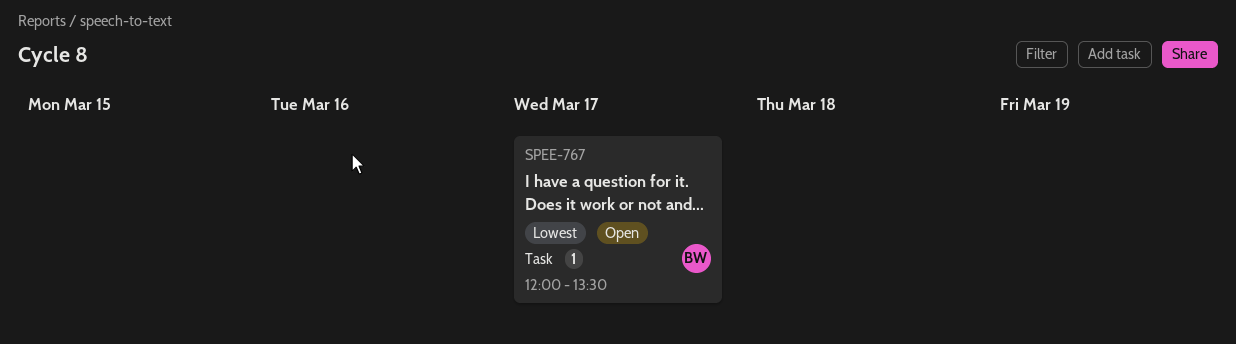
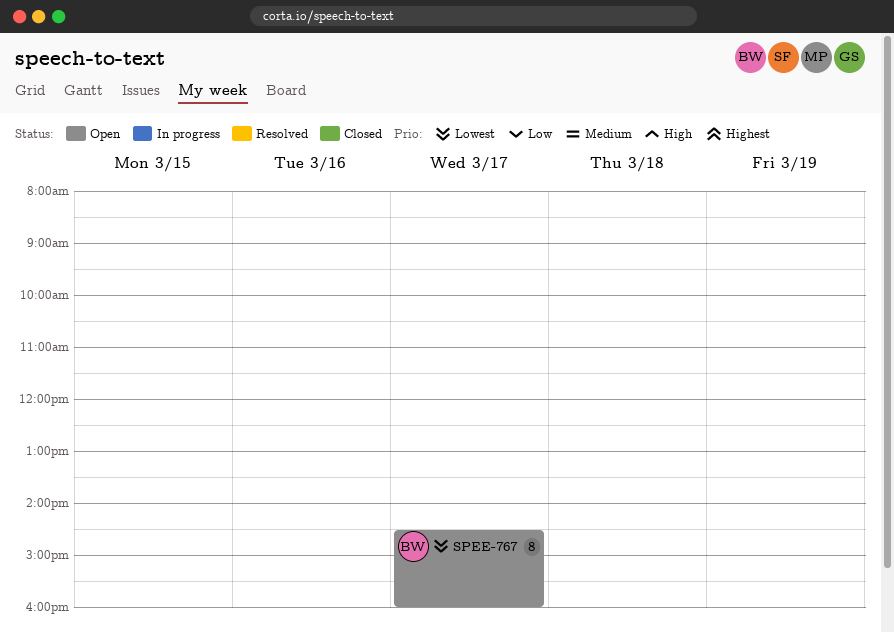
SPEE-767, estimate: 1 -> 8
SPEE-767, begins: 12:00 -> 14:30
SPEE-767, ends: 13:30 -> 16:00

